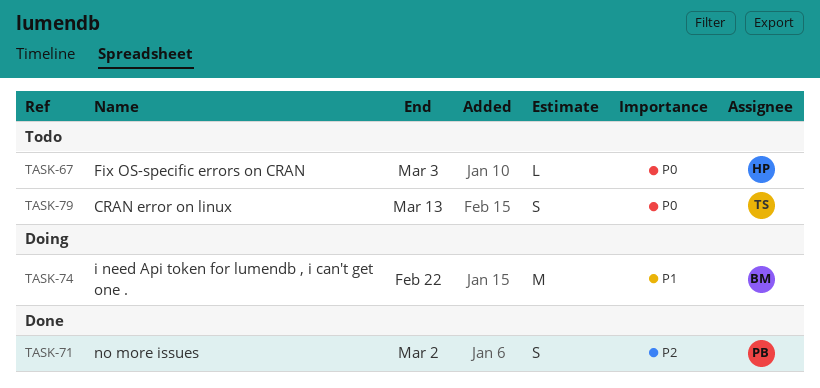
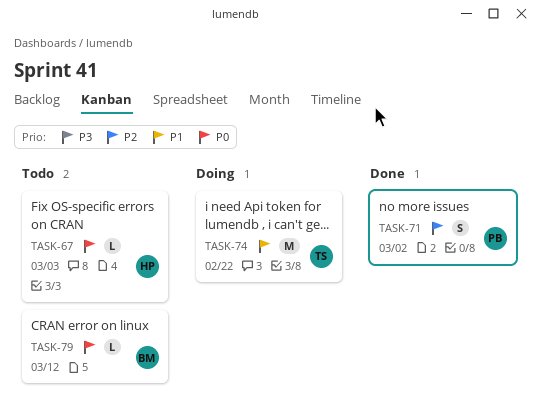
TASK-74, owner: BM -> TS
TASK-79, owner: TS -> BM
TASK-79, estimate: S -> L
TASK-79, due: Mar 13 -> Mar 12

